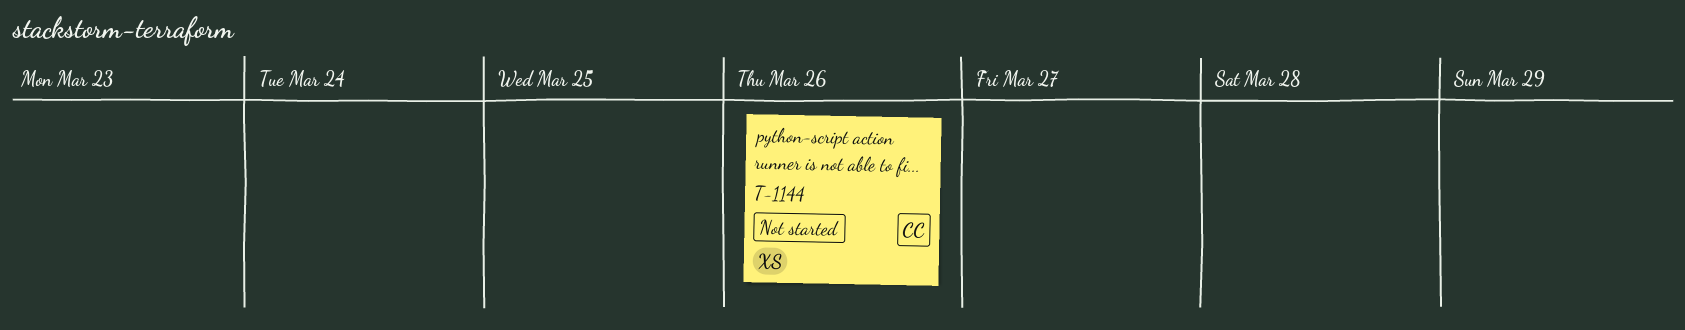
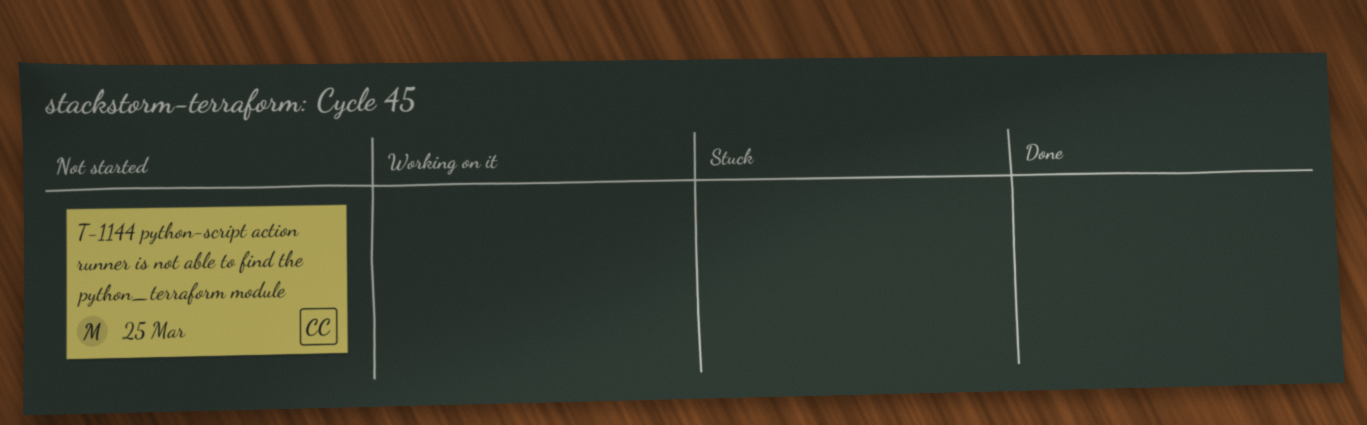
T-1144, estimate: XS -> M
T-1144, due: Mar 26 -> Mar 25

